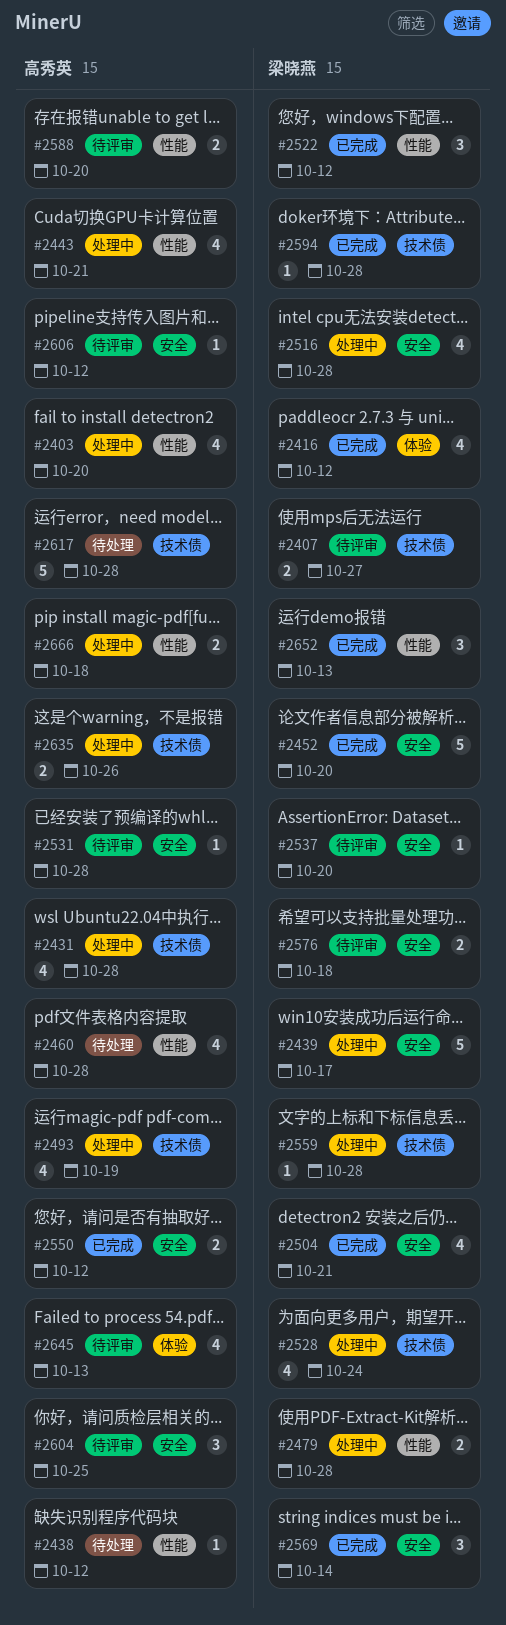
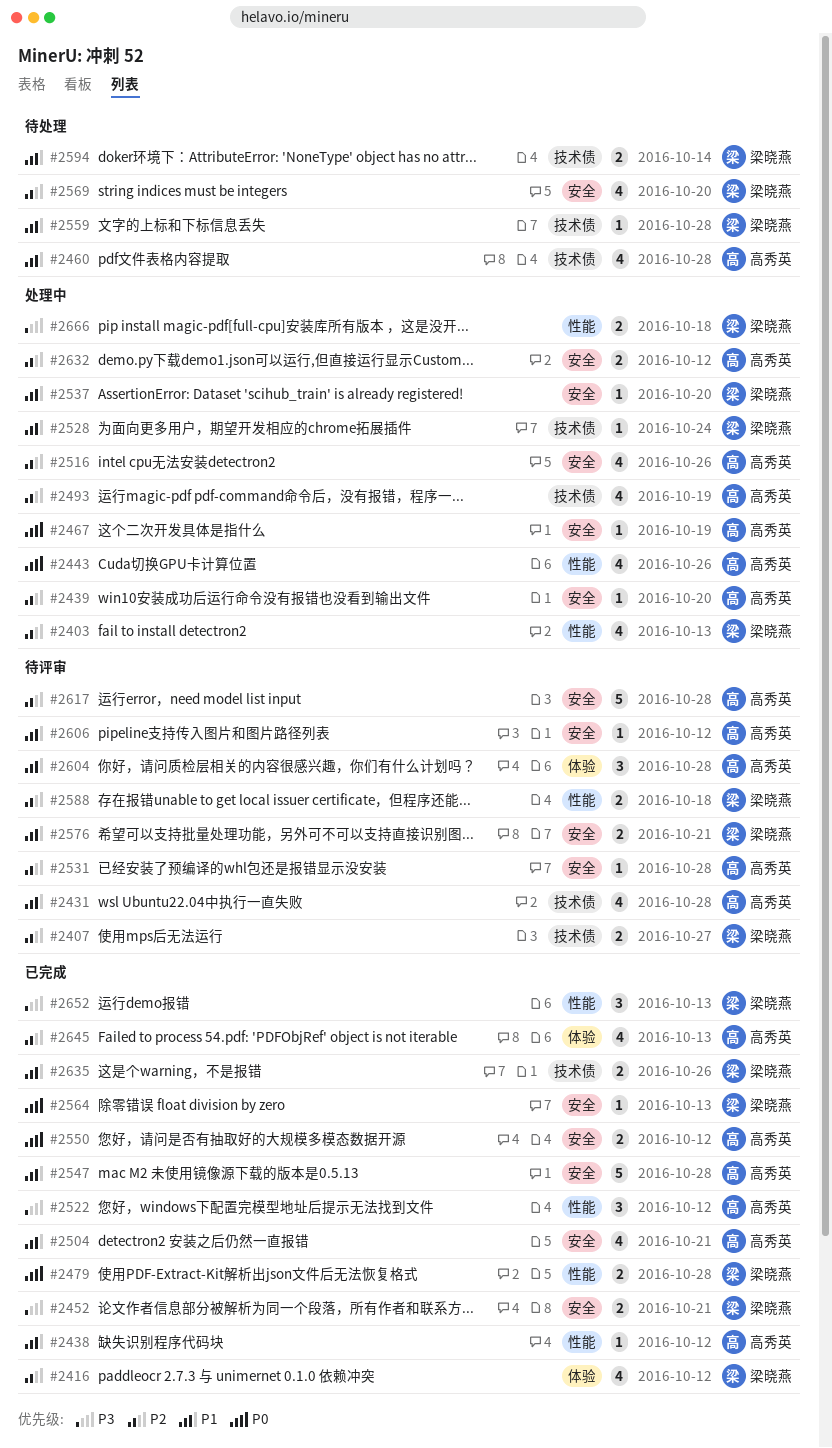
#2403, owner: 高秀英 -> 梁晓燕
#2403, due: Oct 20 -> Oct 13
#2431, status: 处理中 -> 待评审
#2438, status: 待处理 -> 已完成
#2439, owner: 梁晓燕 -> 高秀英
#2439, estimate: 5 -> 1
#2439, due: Oct 17 -> Oct 20
#2443, due: Oct 21 -> Oct 26
#2452, estimate: 5 -> 2
#2452, due: Oct 20 -> Oct 21
#2460, label: 性能 -> 技术债
#2467: none -> present
#2479, status: 处理中 -> 已完成
#2504, owner: 梁晓燕 -> 高秀英
#2516, owner: 梁晓燕 -> 高秀英
#2516, due: Oct 28 -> Oct 26
#2522, owner: 梁晓燕 -> 高秀英
#2528, estimate: 4 -> 1
#2537, status: 待评审 -> 处理中
#2547: none -> present
#2559, status: 处理中 -> 待处理
#2564: none -> present
#2569, status: 已完成 -> 待处理
#2569, estimate: 3 -> 4
#2569, due: Oct 14 -> Oct 20
#2576, due: Oct 18 -> Oct 21
#2588, owner: 高秀英 -> 梁晓燕
#2588, due: Oct 20 -> Oct 18
#2594, status: 已完成 -> 待处理
#2594, estimate: 1 -> 2
#2594, due: Oct 28 -> Oct 14
#2604, label: 安全 -> 体验
#2604, due: Oct 25 -> Oct 28
#2617, status: 待处理 -> 待评审
#2617, label: 技术债 -> 安全
#2632: none -> present
#2635, status: 处理中 -> 已完成
#2635, owner: 高秀英 -> 梁晓燕
#2645, status: 待评审 -> 已完成
#2666, owner: 高秀英 -> 梁晓燕

